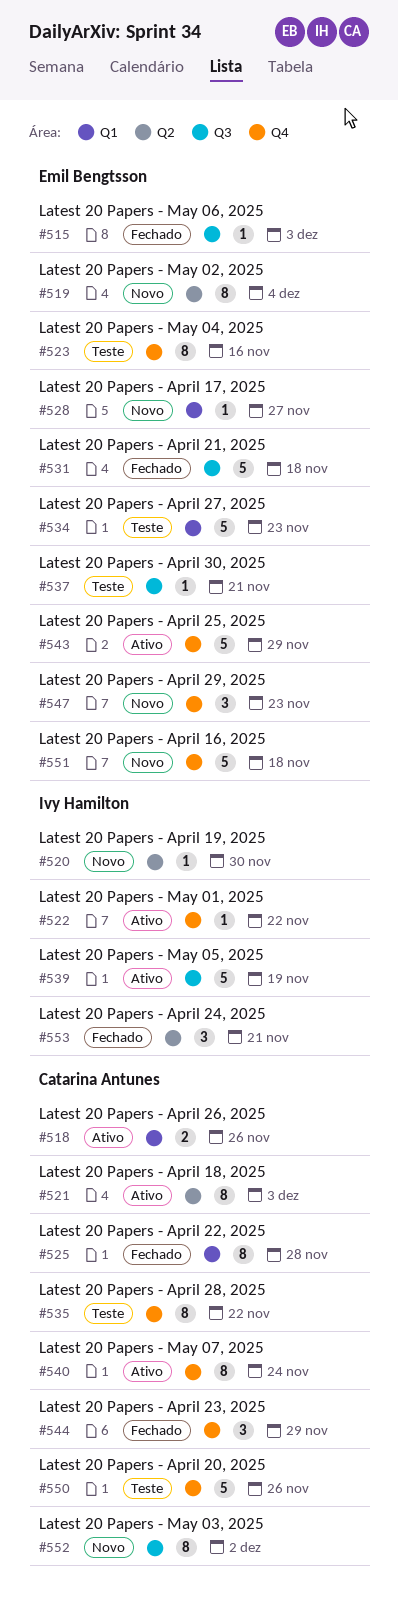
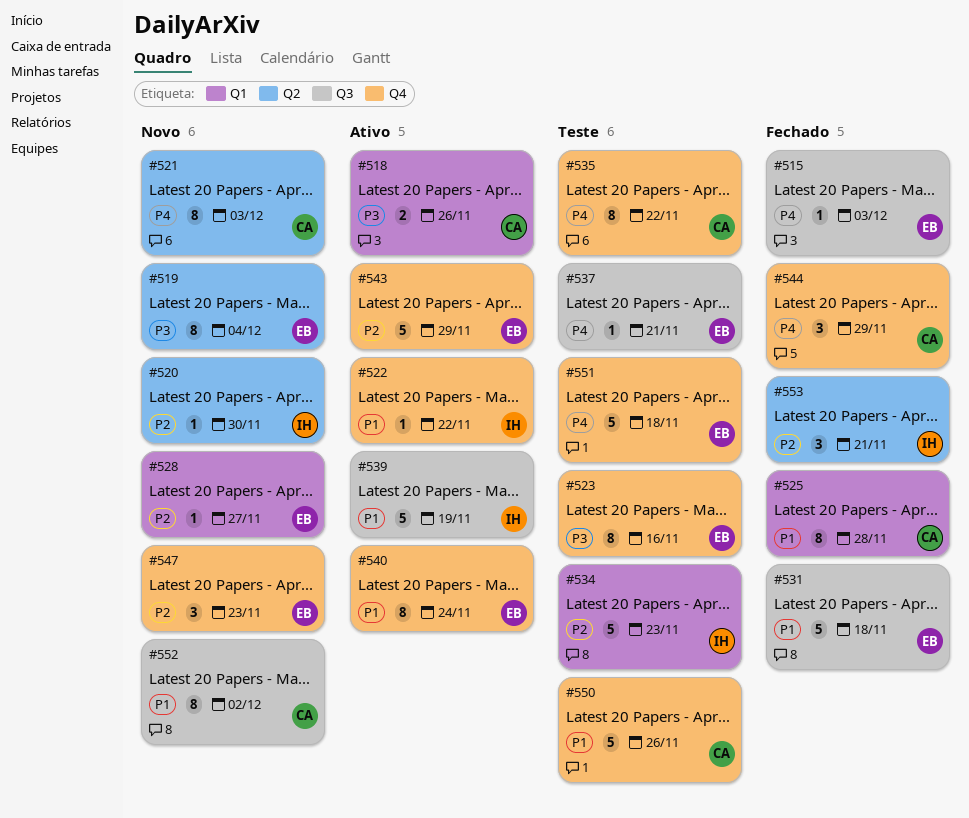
#521, status: Ativo -> Novo
#534, owner: Emil Bengtsson -> Ivy Hamilton
#540, owner: Catarina Antunes -> Emil Bengtsson
#551, status: Novo -> Teste

